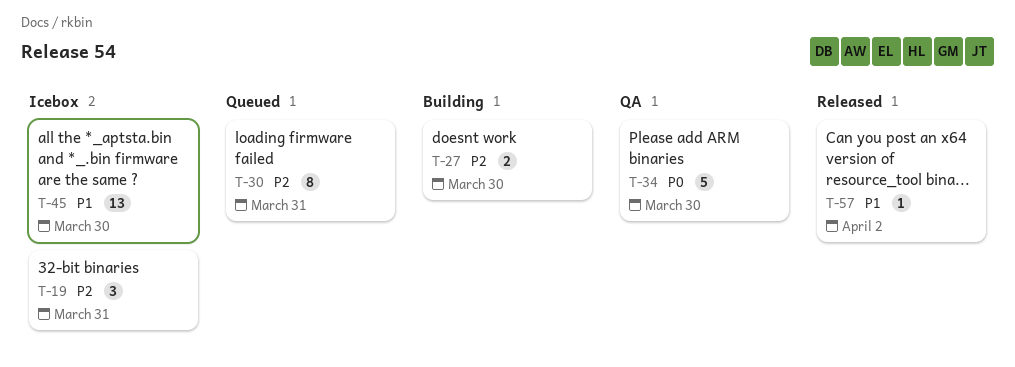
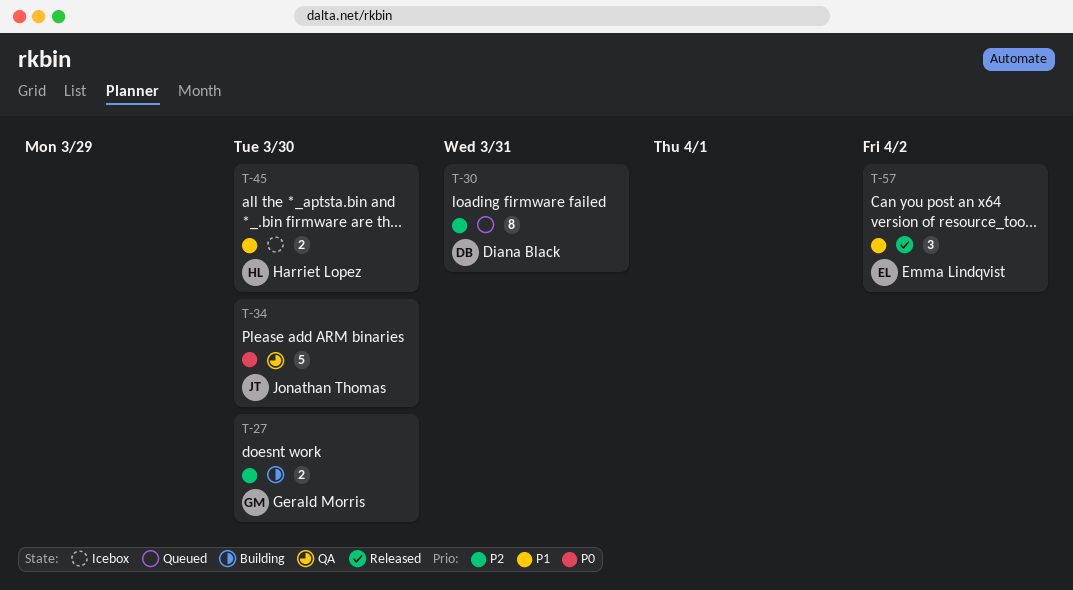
T-19: present -> none
T-45, estimate: 13 -> 2
T-57, estimate: 1 -> 3

